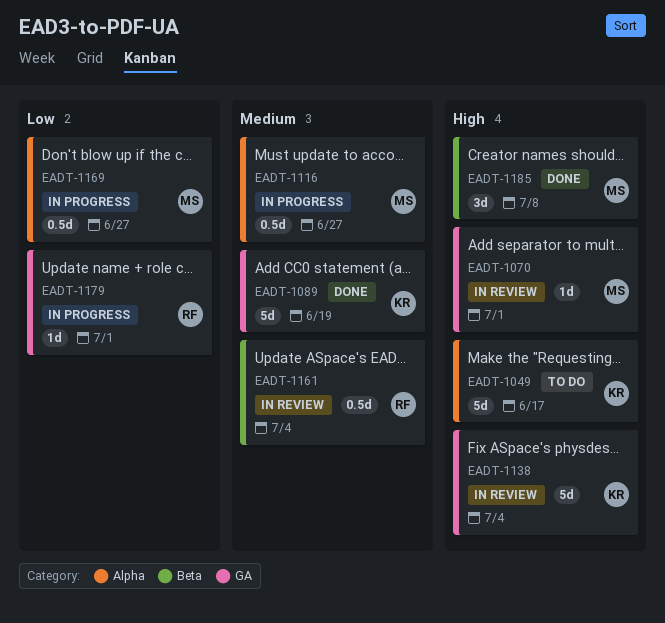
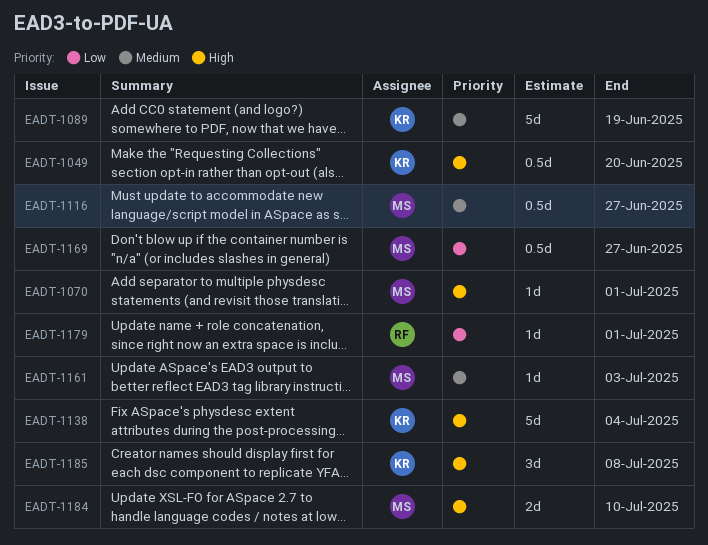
EADT-1049, estimate: 5d -> 0.5d
EADT-1049, due: Jun 17 -> Jun 20
EADT-1161, owner: RF -> MS
EADT-1161, estimate: 0.5d -> 1d
EADT-1161, due: Jul 4 -> Jul 3
EADT-1184: none -> present
EADT-1185, owner: MS -> KR

